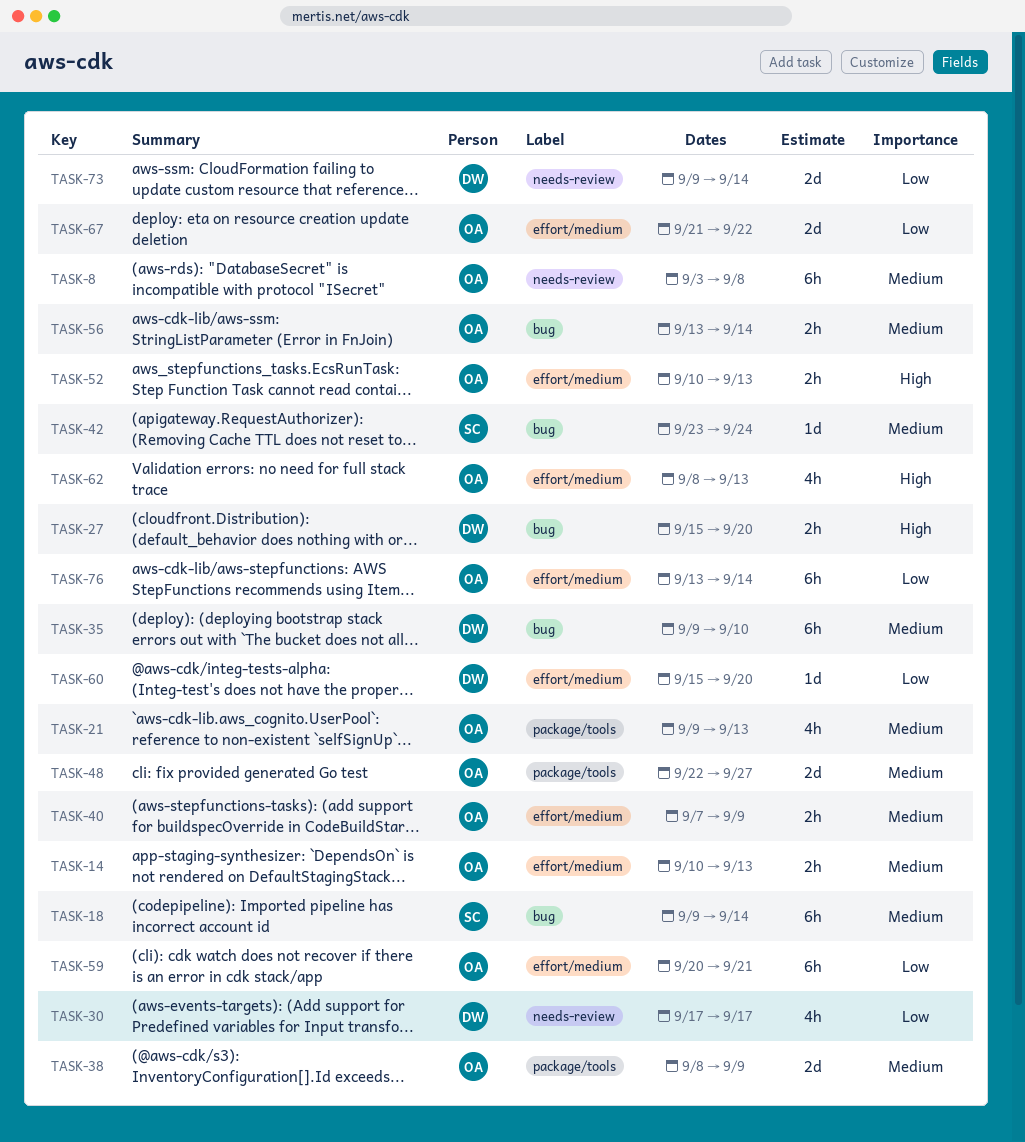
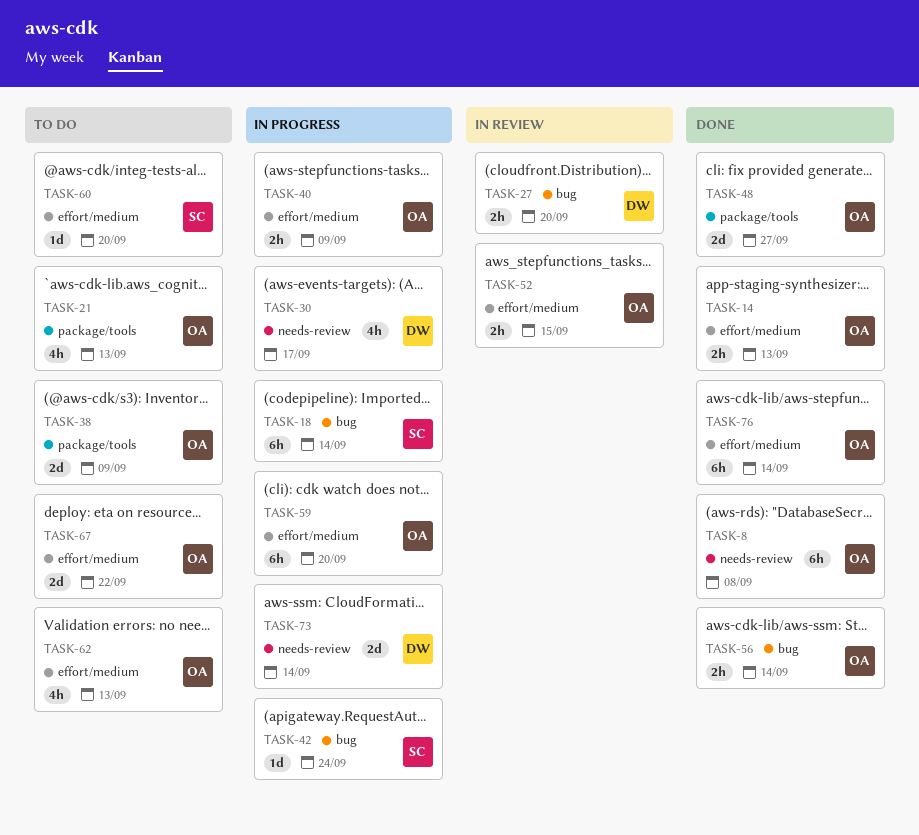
TASK-35: present -> none
TASK-52, due: Sep 13 -> Sep 15
TASK-59, due: Sep 21 -> Sep 20
TASK-60, owner: DW -> SC

